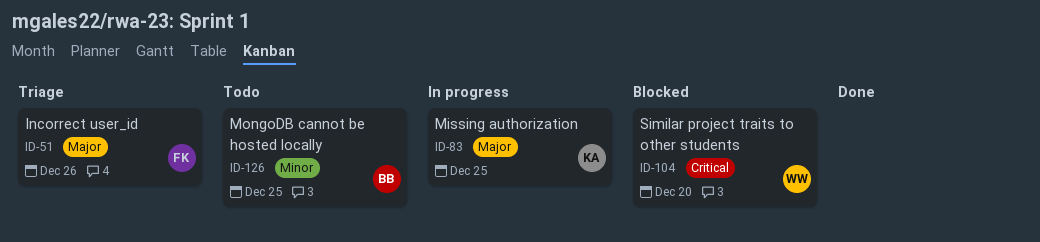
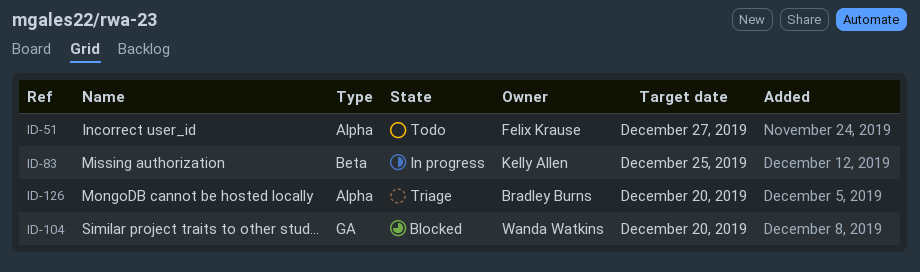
ID-51, status: Triage -> Todo
ID-51, due: Dec 26 -> Dec 27
ID-126, status: Todo -> Triage
ID-126, due: Dec 25 -> Dec 20

